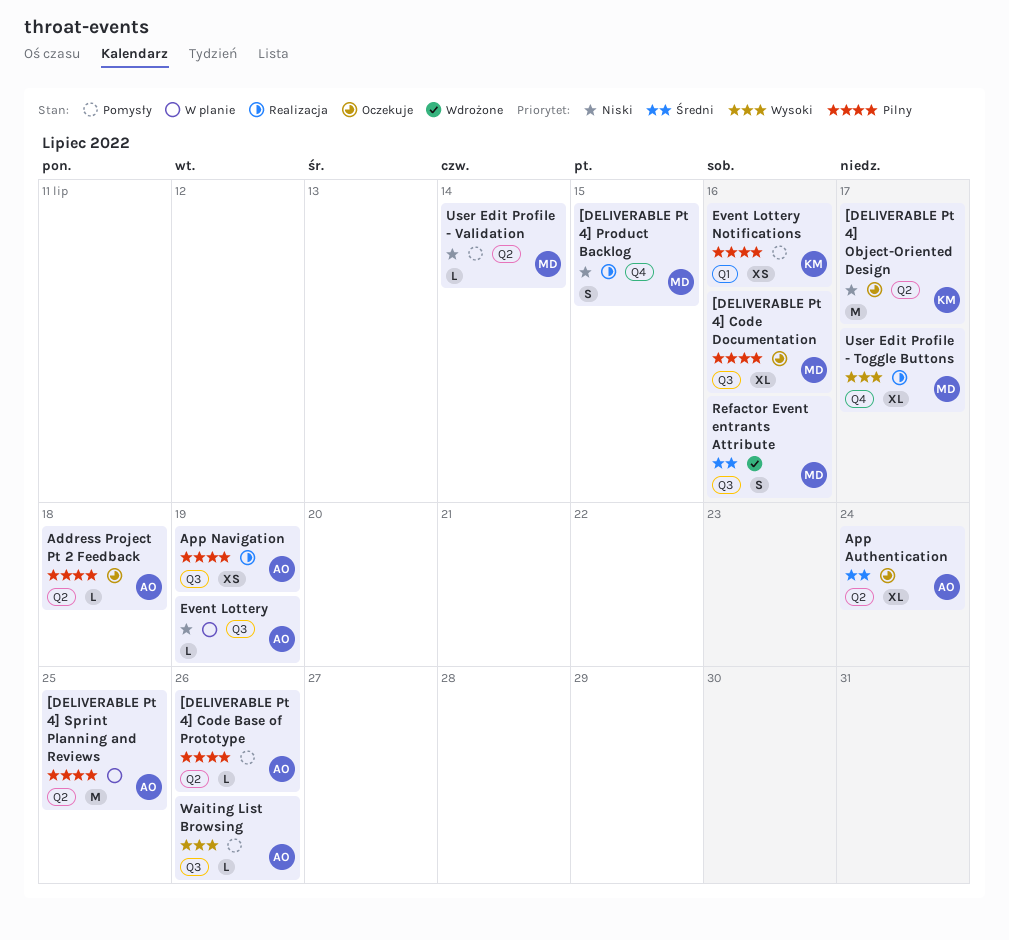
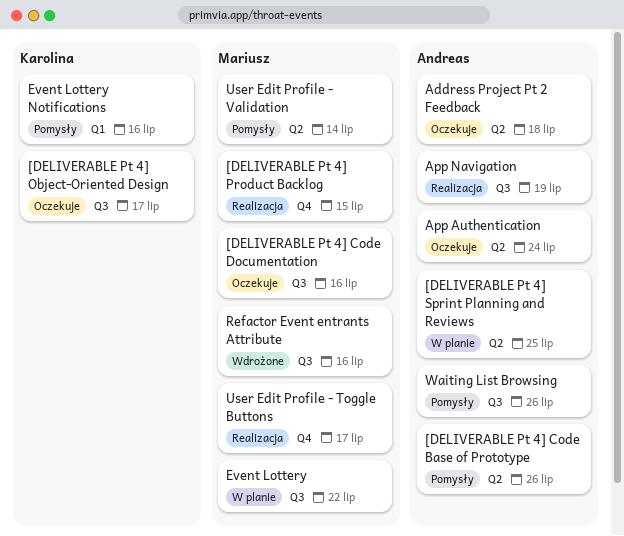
[DELIVERABLE Pt 4] Object-Oriented Design, label: Q2 -> Q3
Event Lottery, owner: Andreas -> Mariusz
Event Lottery, due: Jul 19 -> Jul 22

